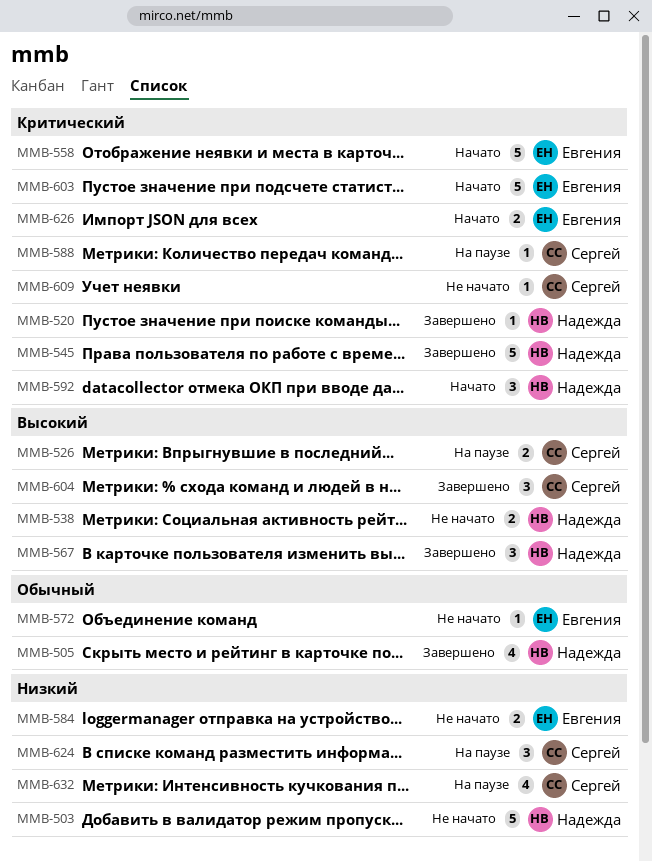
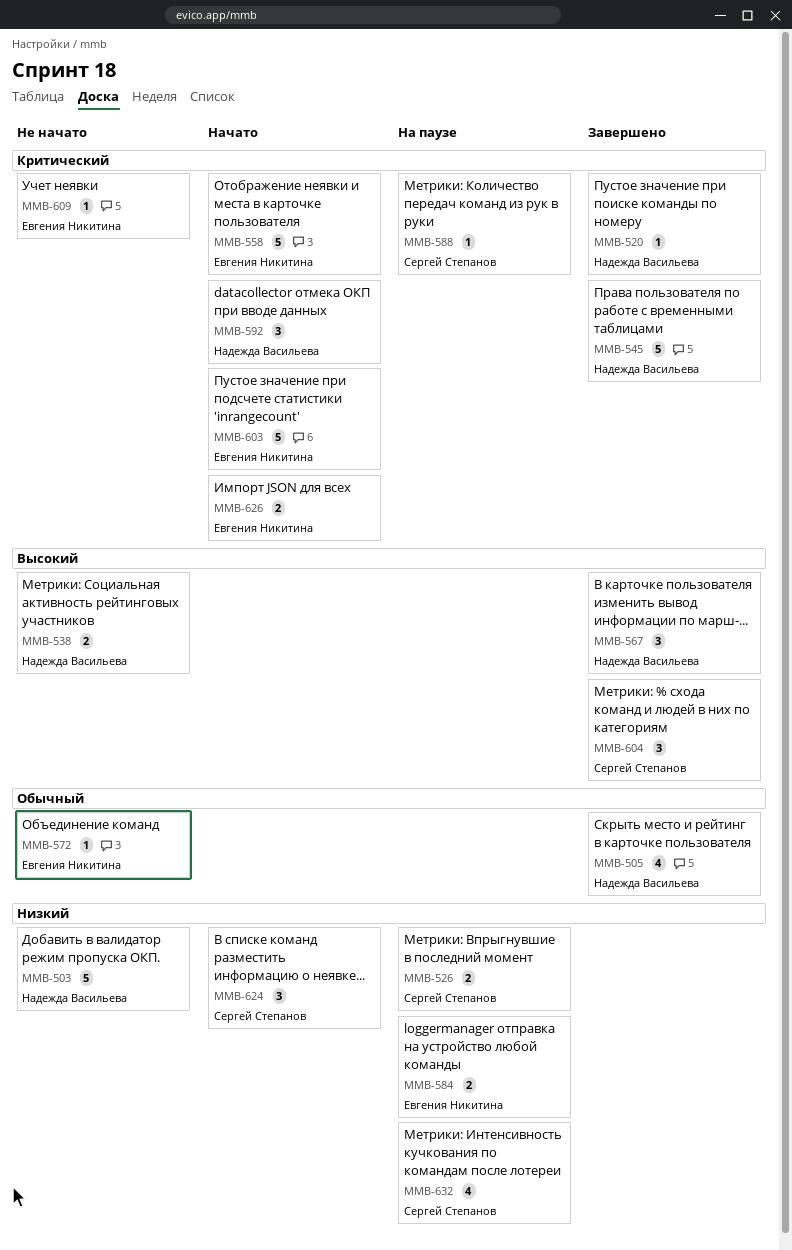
MMB-526, priority: Высокий -> Низкий
MMB-584, status: Не начато -> На паузе
MMB-609, owner: Сергей Степанов -> Евгения Никитина
MMB-624, status: На паузе -> Начато

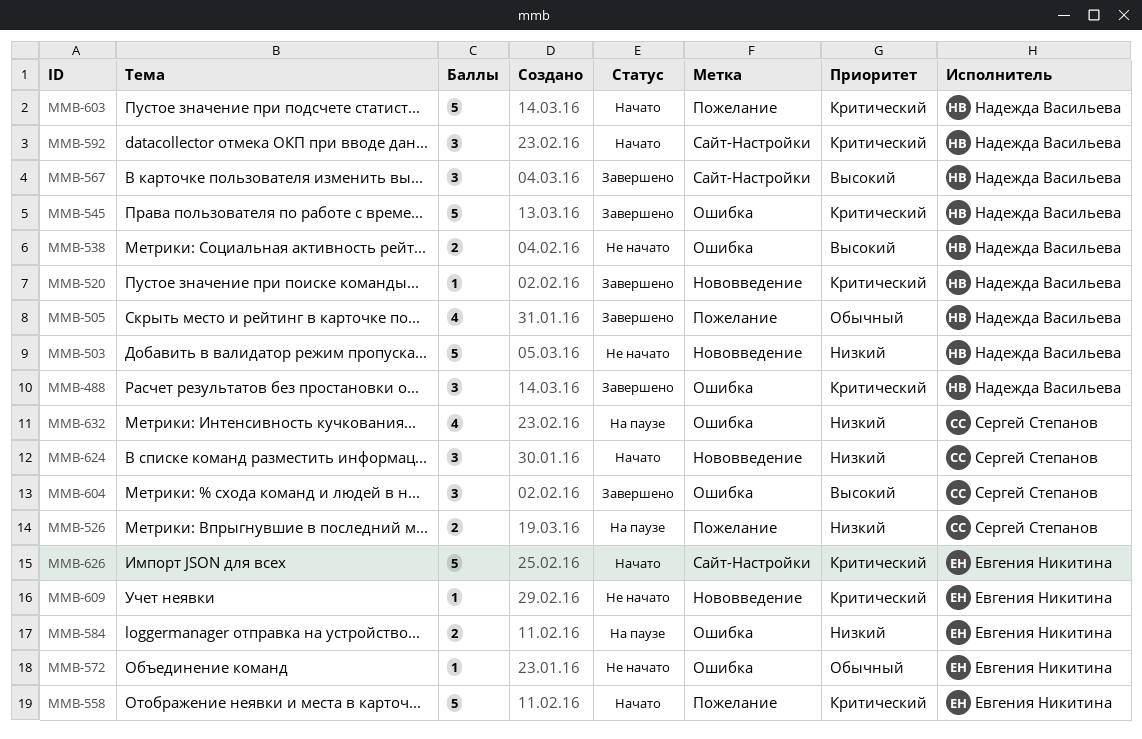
MMB-488: none -> present
MMB-588: present -> none
MMB-603, owner: Евгения Никитина -> Надежда Васильева
MMB-626, estimate: 2 -> 5

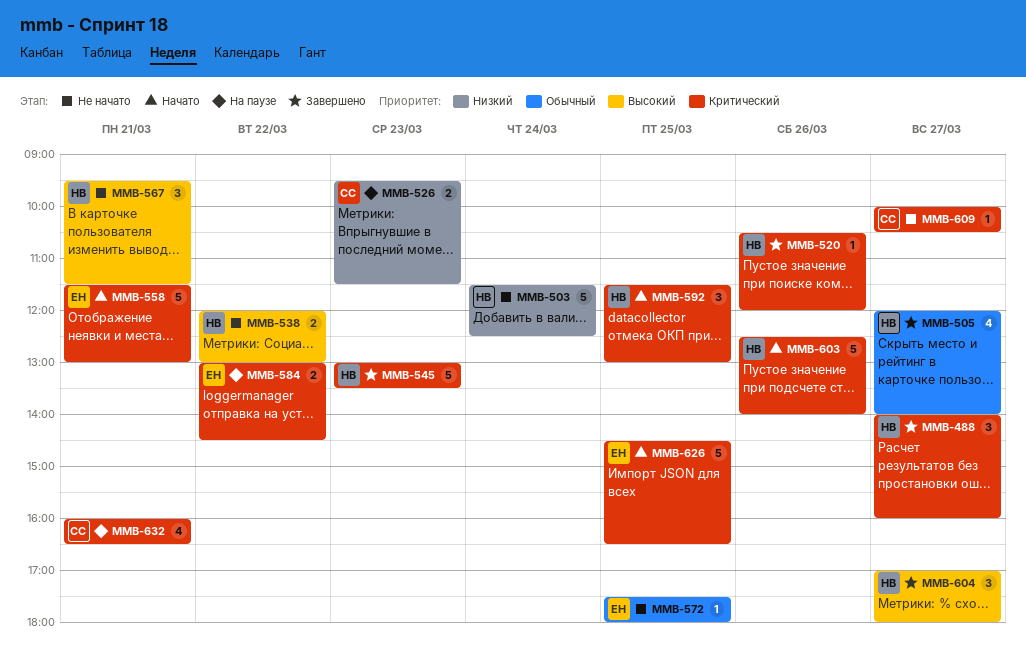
MMB-567, status: Завершено -> Не начато
MMB-584, priority: Низкий -> Критический
MMB-604, owner: Сергей Степанов -> Надежда Васильева
MMB-609, owner: Евгения Никитина -> Сергей Степанов
MMB-624: present -> none
MMB-632, priority: Низкий -> Критический

